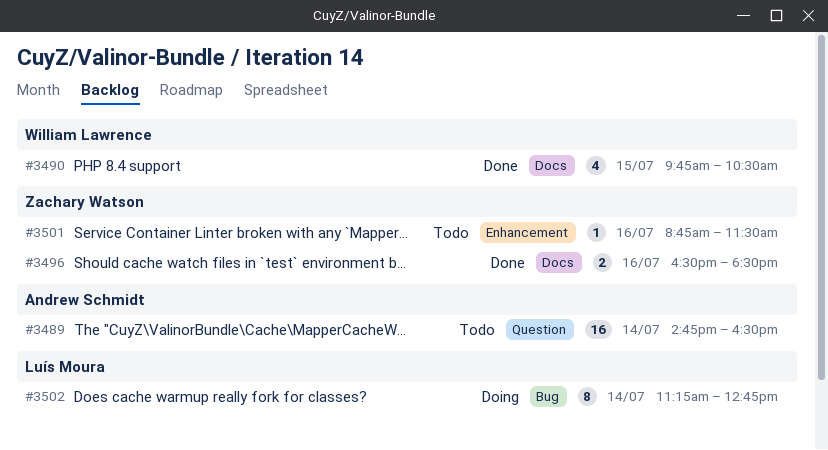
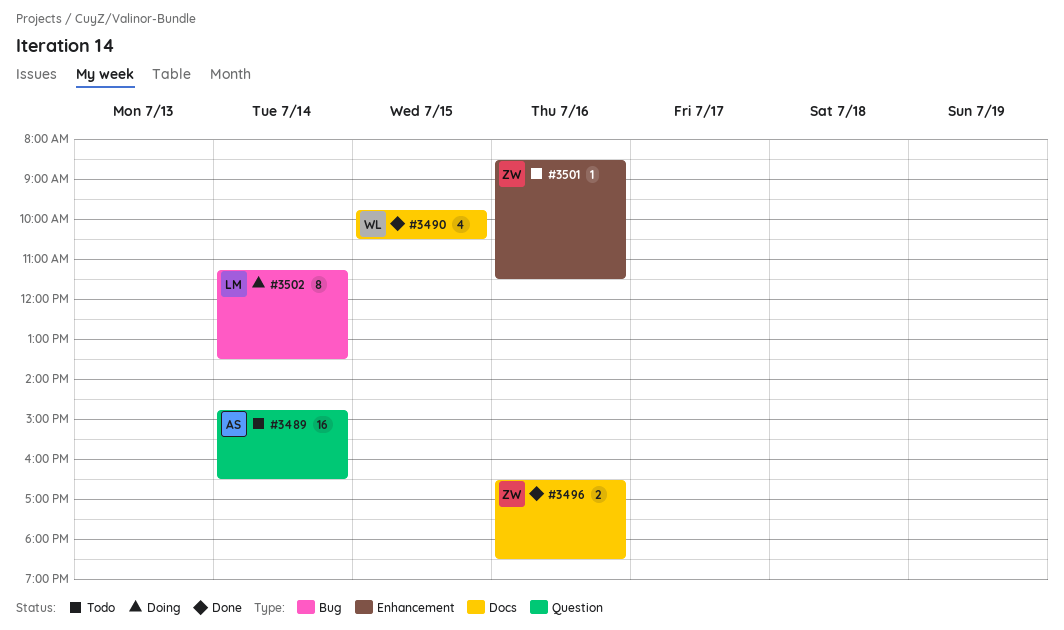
#3501, begins: 08:45 -> 08:30
#3502, ends: 12:45 -> 13:30

